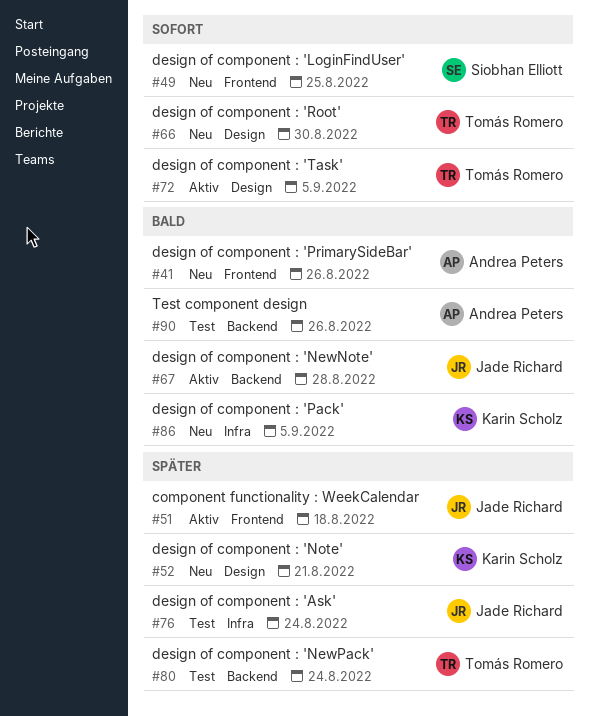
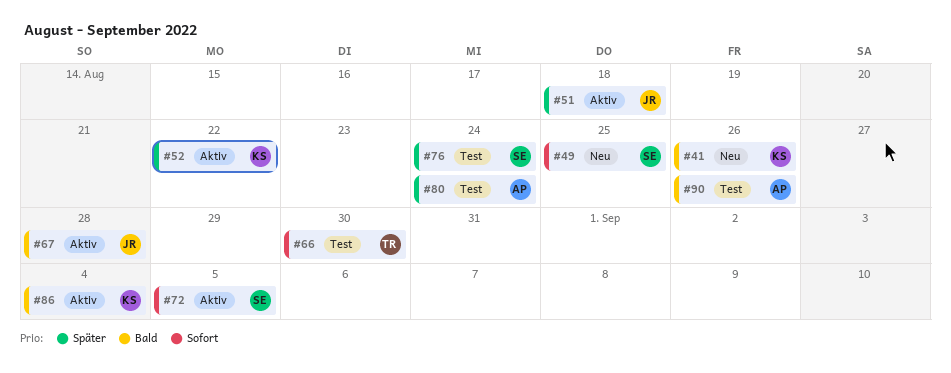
#41, owner: Andrea Peters -> Karin Scholz
#52, status: Neu -> Aktiv
#52, due: Aug 21 -> Aug 22
#66, status: Neu -> Test
#72, owner: Tomás Romero -> Siobhan Elliott
#76, owner: Jade Richard -> Siobhan Elliott
#80, owner: Tomás Romero -> Andrea Peters
#86, status: Neu -> Aktiv
#86, due: Sep 5 -> Sep 4

